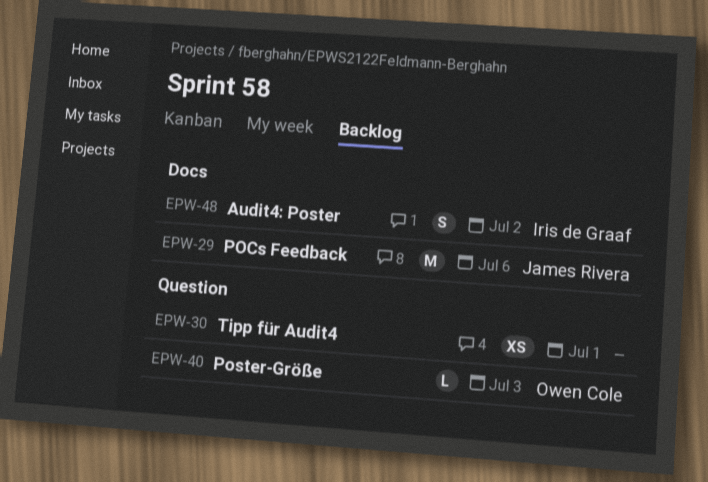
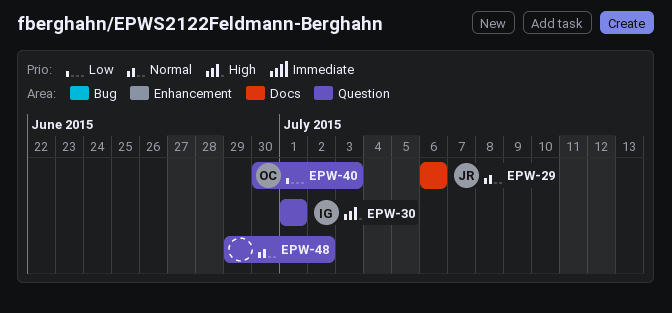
EPW-30, owner: none -> Iris de Graaf
EPW-48, owner: Iris de Graaf -> none
EPW-48, label: Docs -> Question

